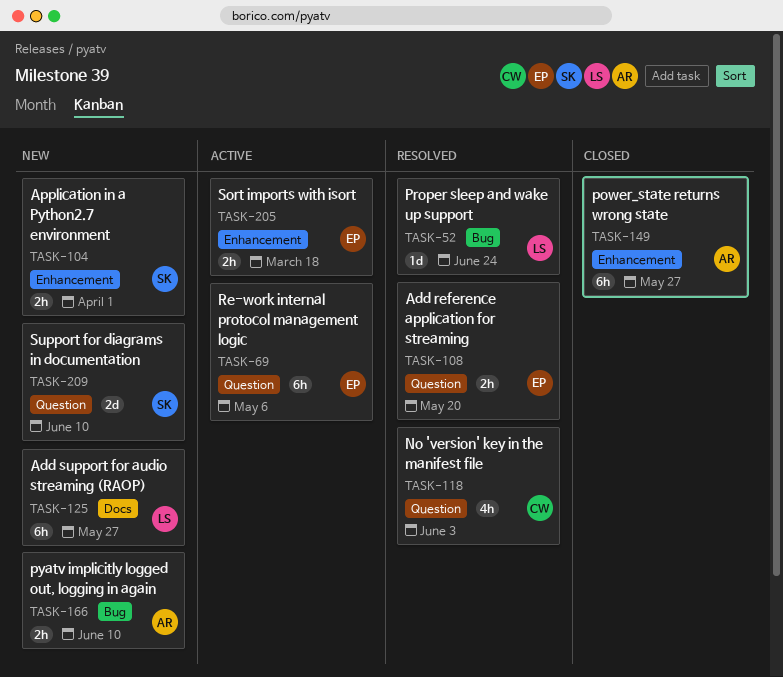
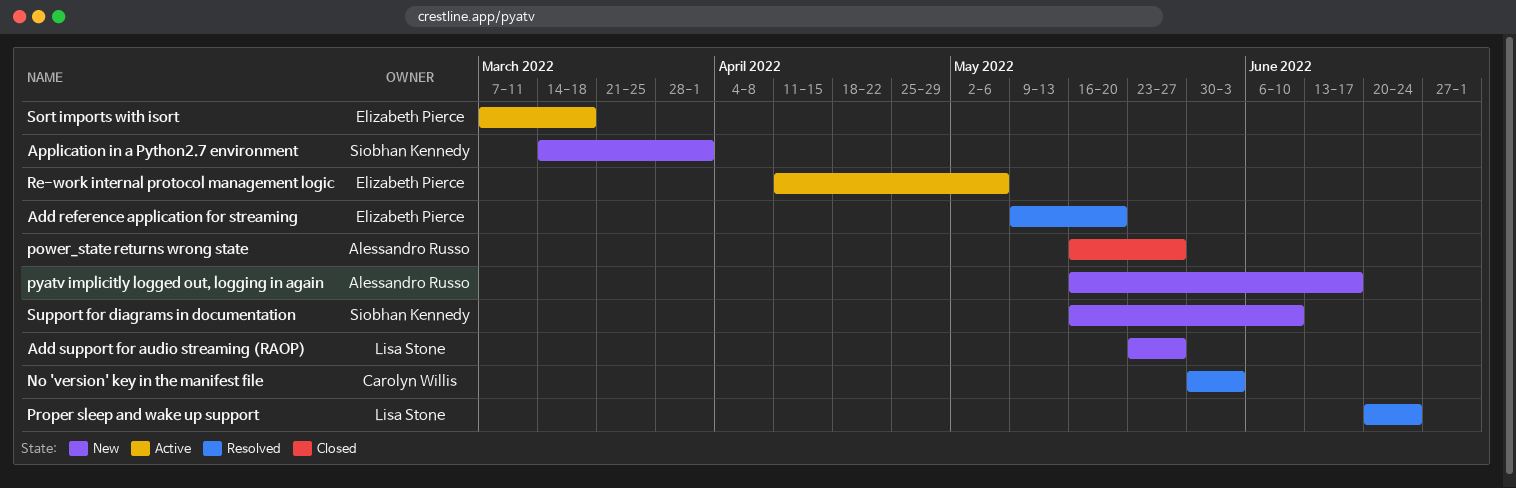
pyatv implicitly logged out, logging in again, due: Jun 10 -> Jun 17

